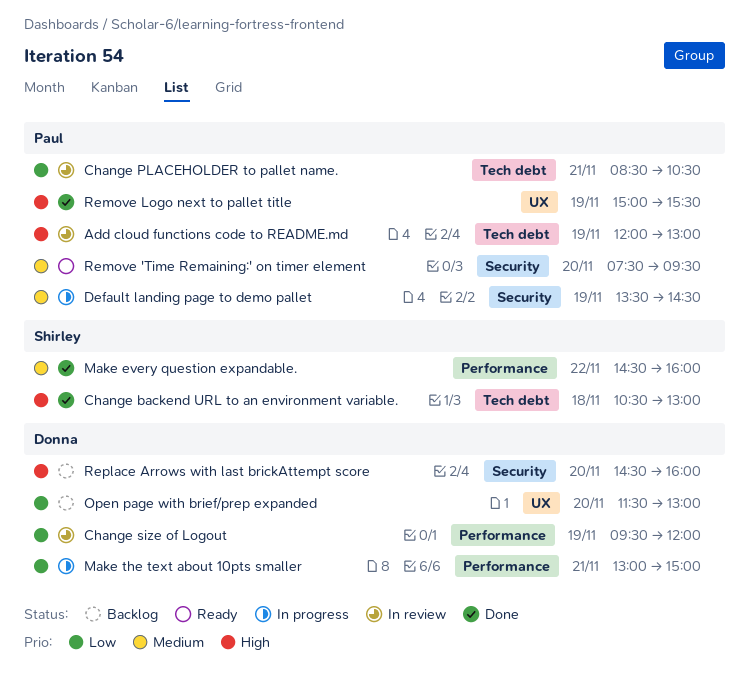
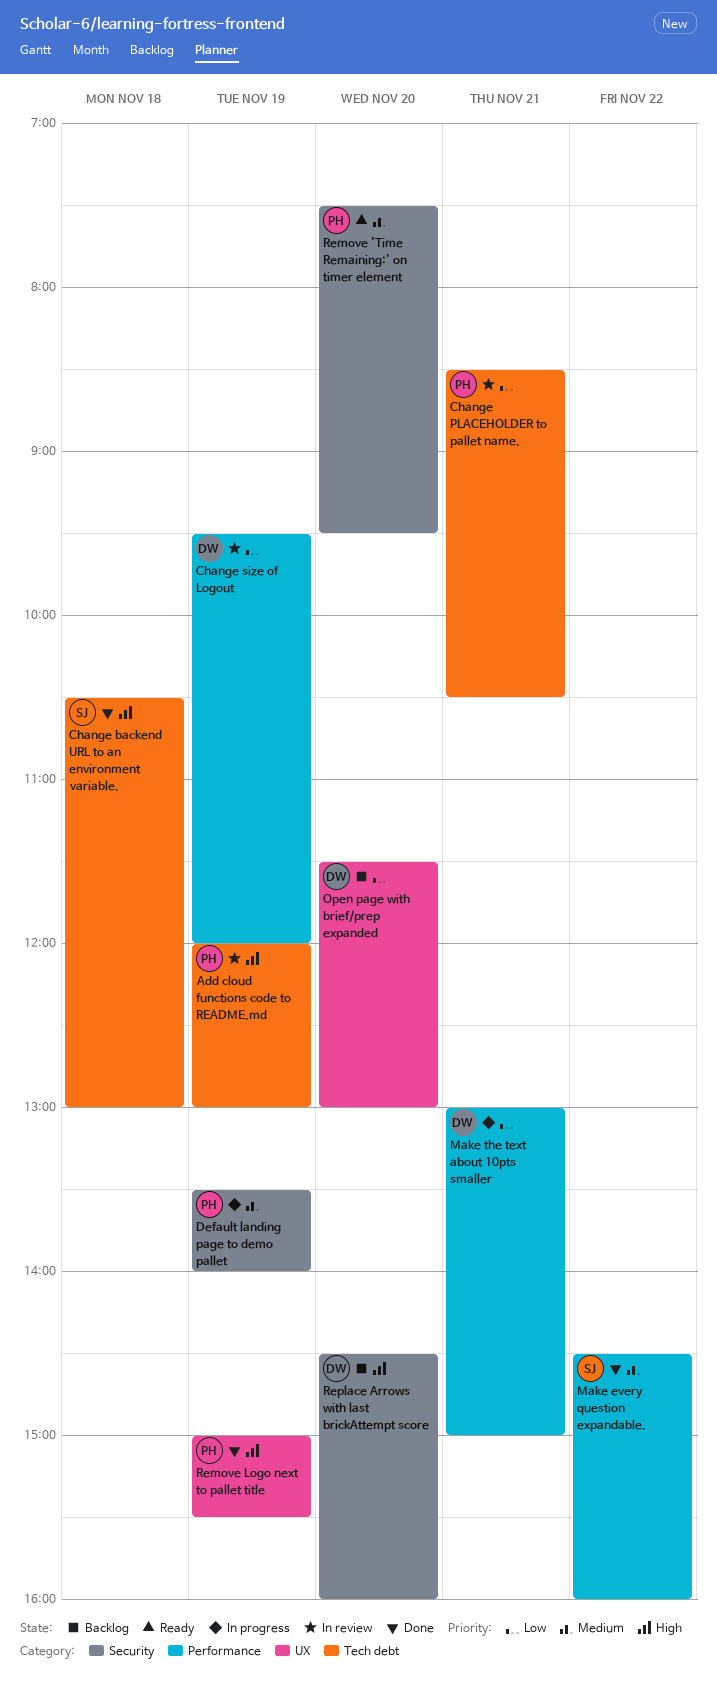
Default landing page to demo pallet, ends: 14:30 -> 14:00

